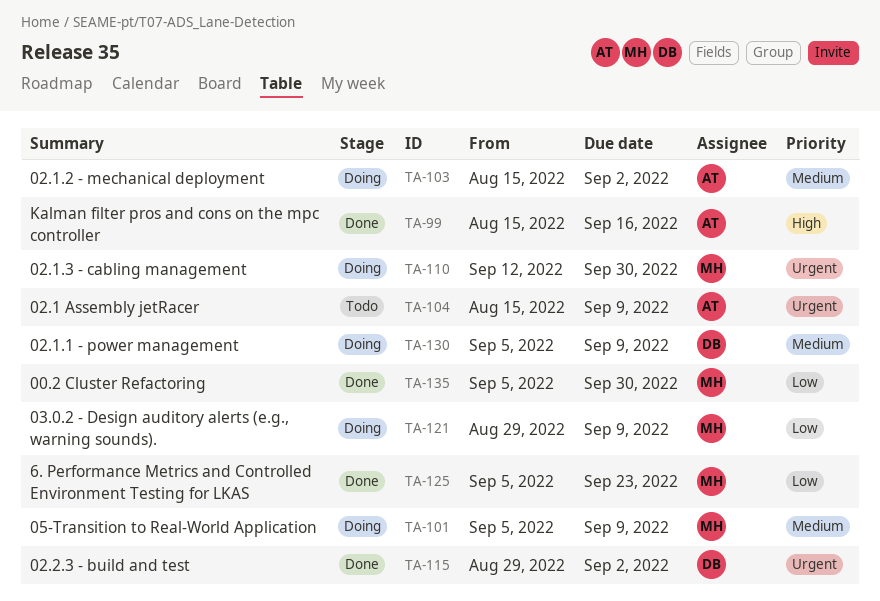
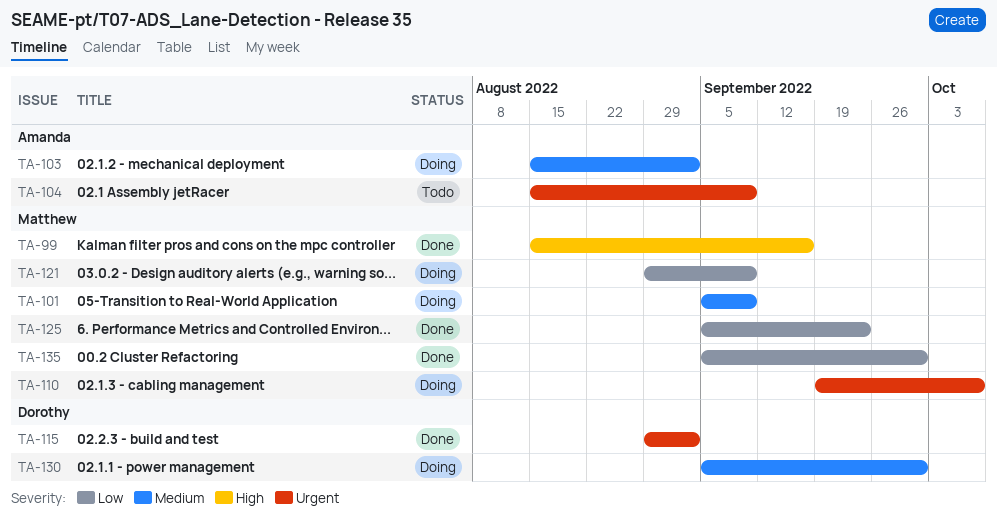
TA-99, owner: Amanda -> Matthew
TA-110, start: Sep 12 -> Sep 19
TA-110, due: Sep 30 -> Oct 7
TA-130, due: Sep 9 -> Sep 30

